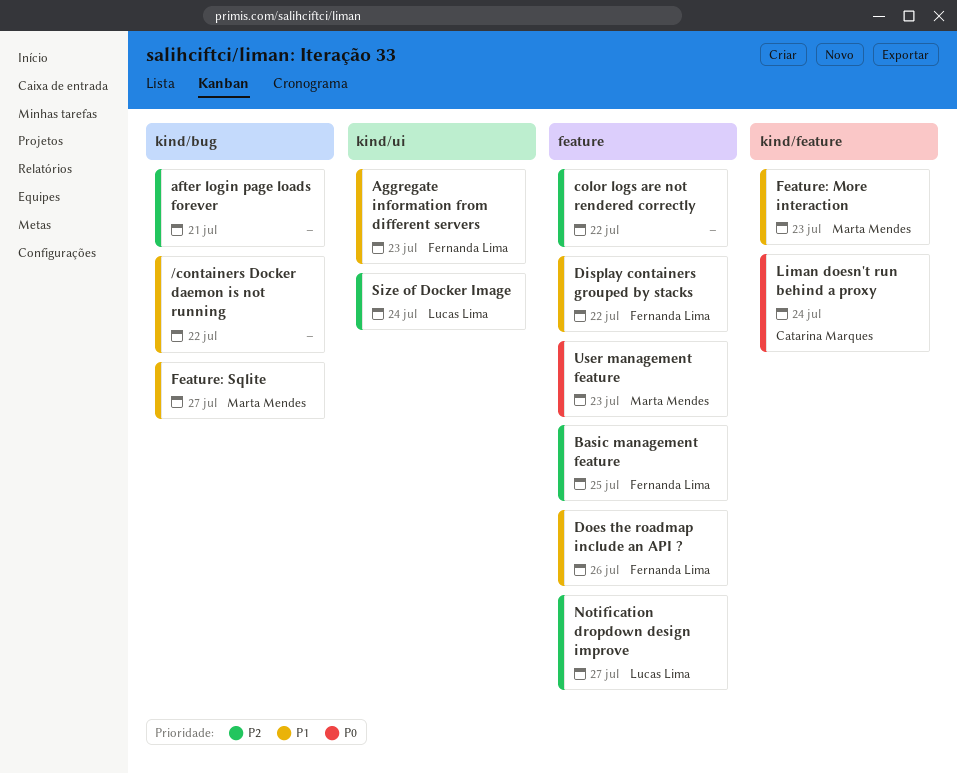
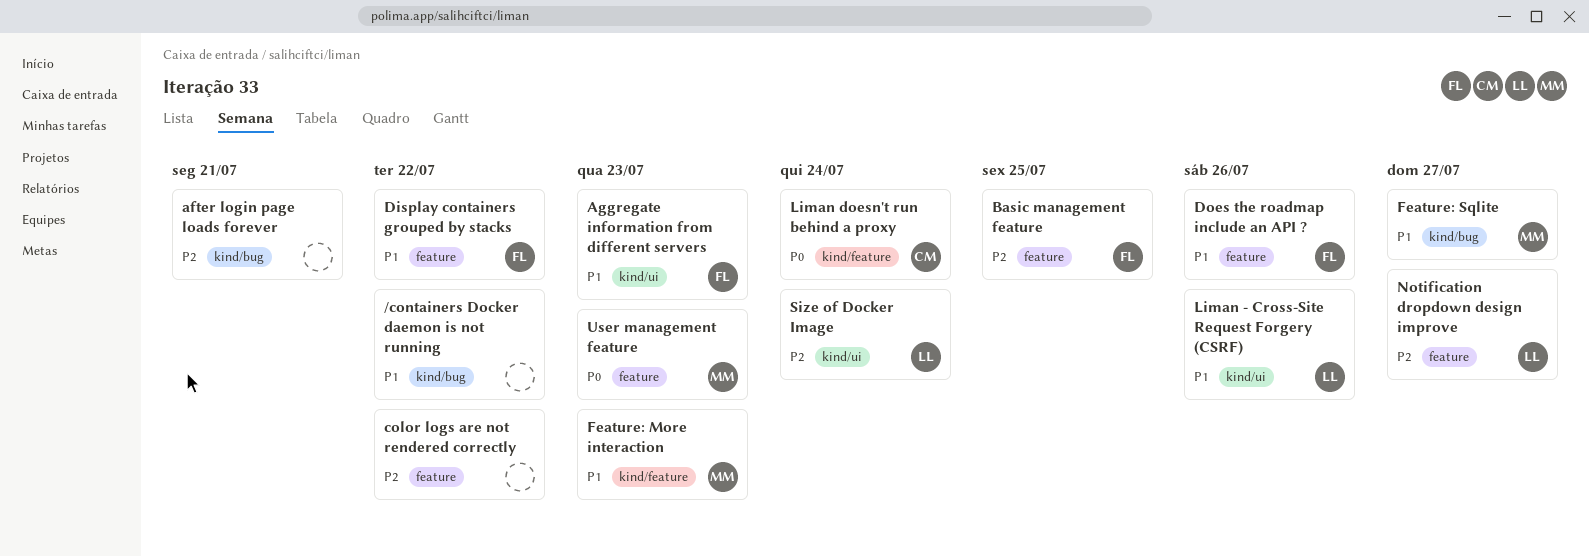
Liman - Cross-Site Request Forgery (CSRF): none -> present

